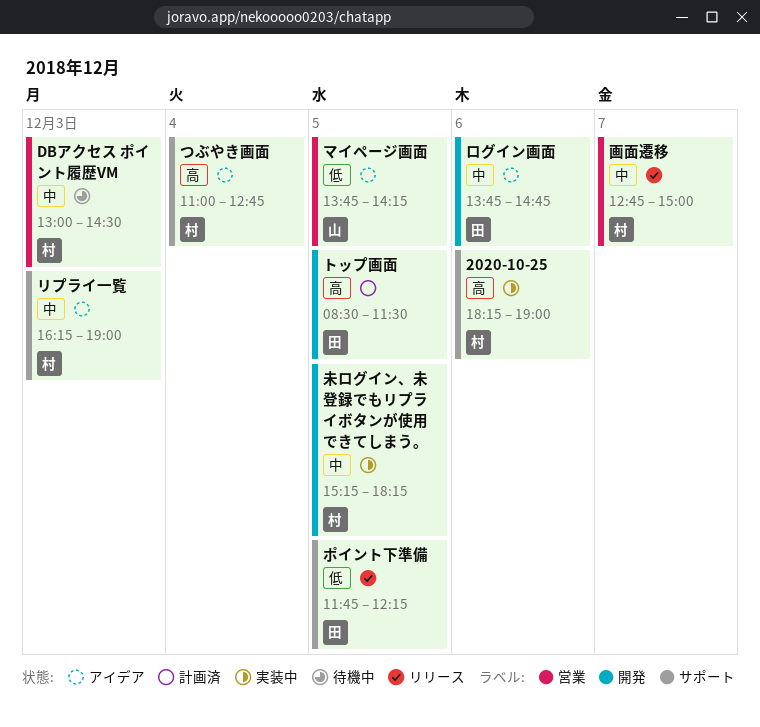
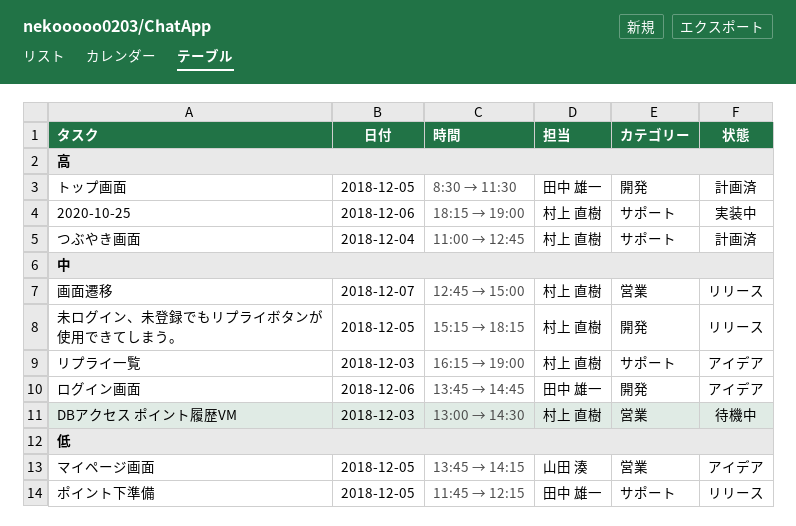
つぶやき画面, status: アイデア -> 計画済
未ログイン、未登録でもリプライボタンが使用できてしまう。, status: 実装中 -> リリース

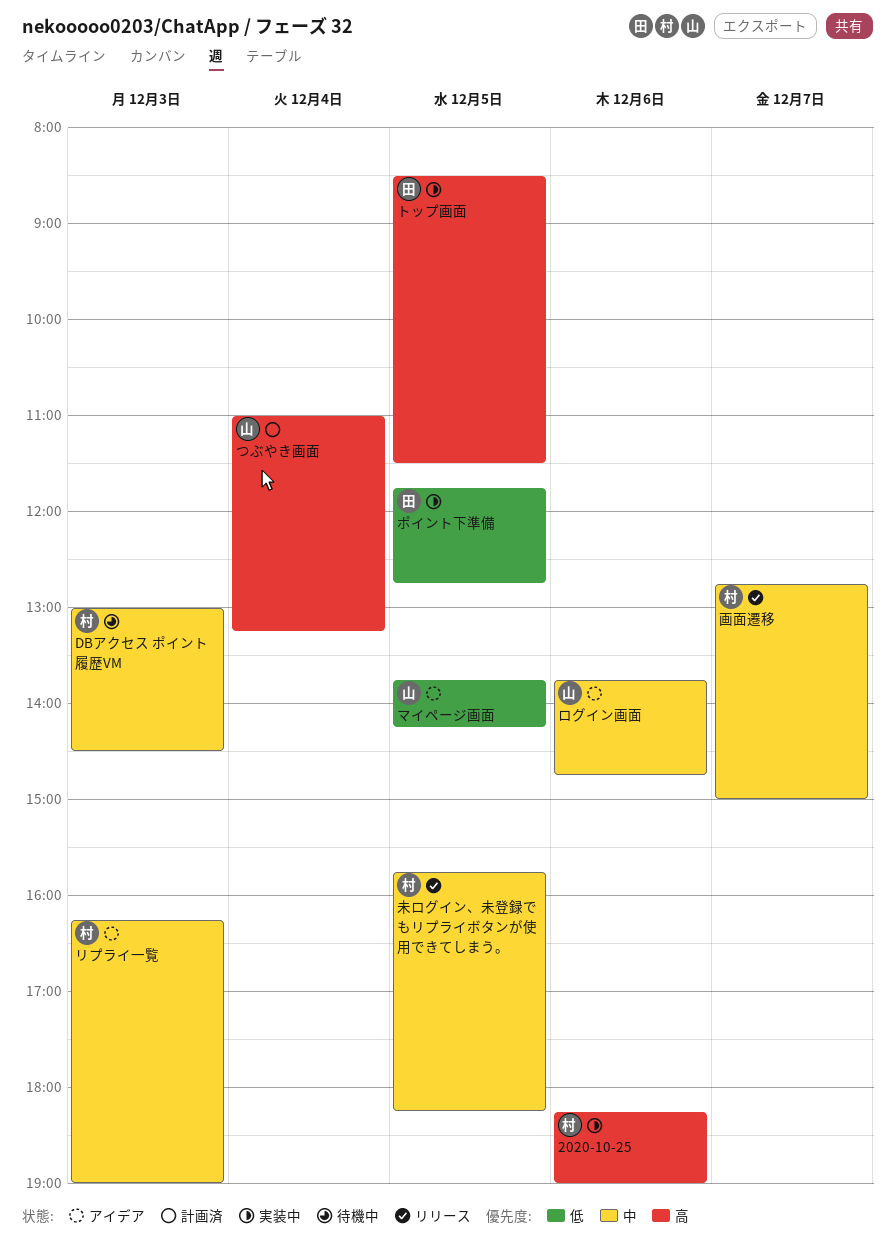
つぶやき画面, owner: 村上 直樹 -> 山田 湊
つぶやき画面, ends: 12:45 -> 13:15
トップ画面, status: 計画済 -> 実装中
ポイント下準備, status: リリース -> 実装中
ポイント下準備, ends: 12:15 -> 12:45
ログイン画面, owner: 田中 雄一 -> 山田 湊
未ログイン、未登録でもリプライボタンが使用できてしまう。, begins: 15:15 -> 15:45

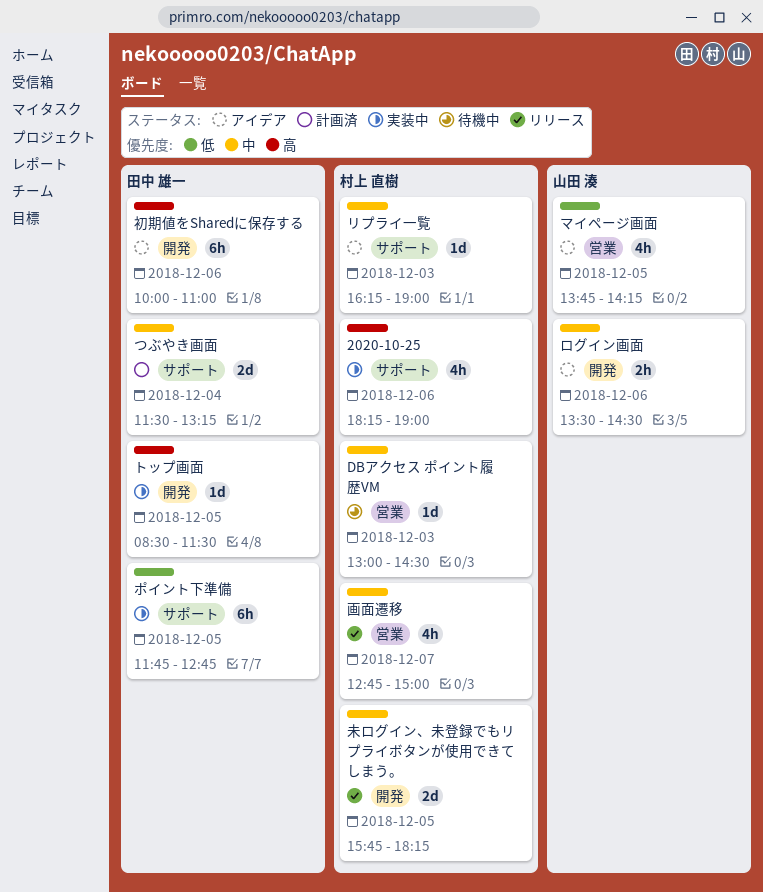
つぶやき画面, owner: 山田 湊 -> 田中 雄一
つぶやき画面, priority: 高 -> 中
つぶやき画面, begins: 11:00 -> 11:30
ログイン画面, begins: 13:45 -> 13:30
ログイン画面, ends: 14:45 -> 14:30
初期値をSharedに保存する: none -> present

